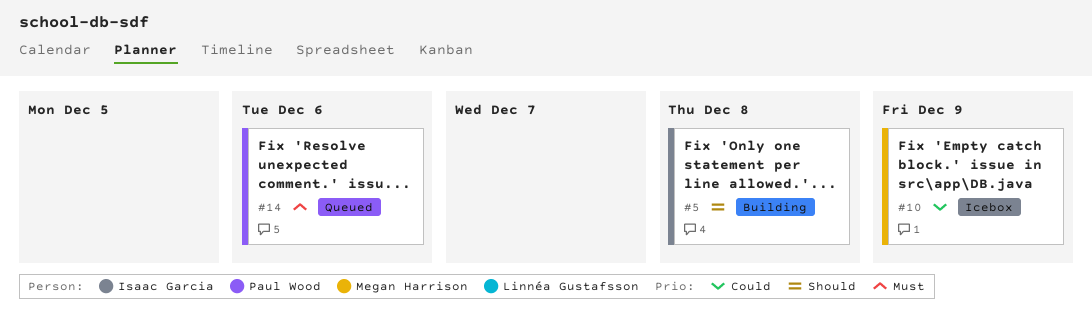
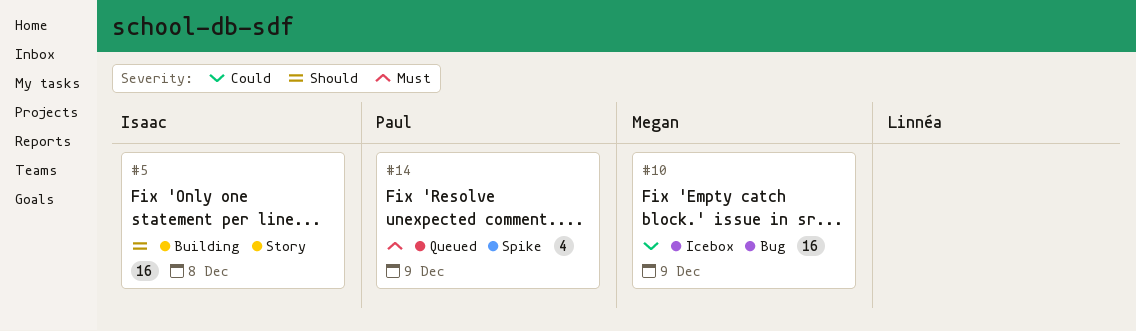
#14, due: Dec 6 -> Dec 9

